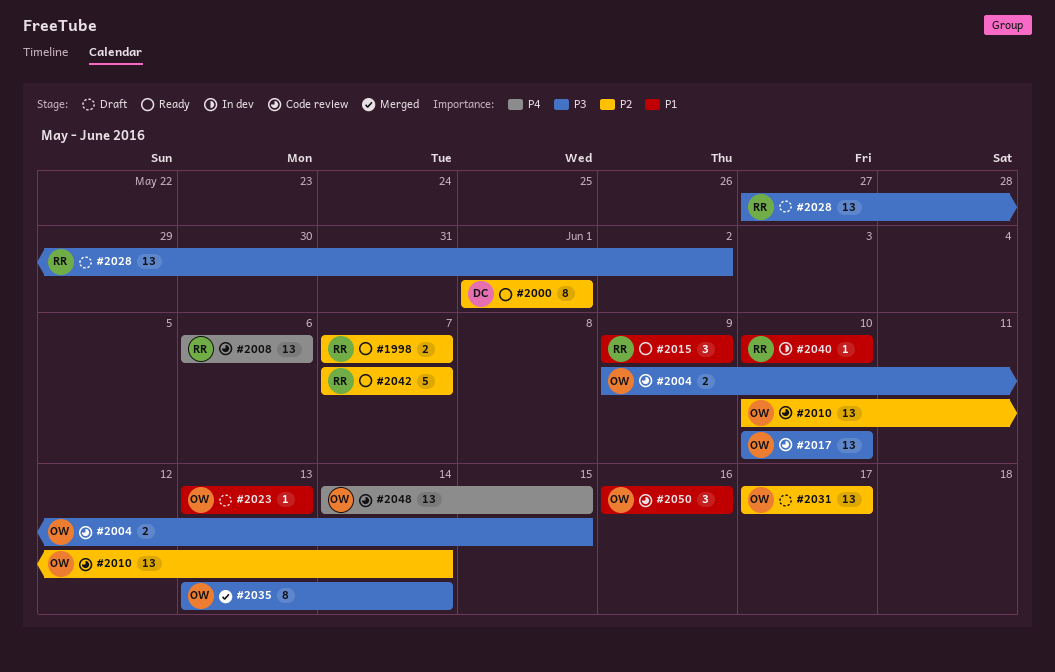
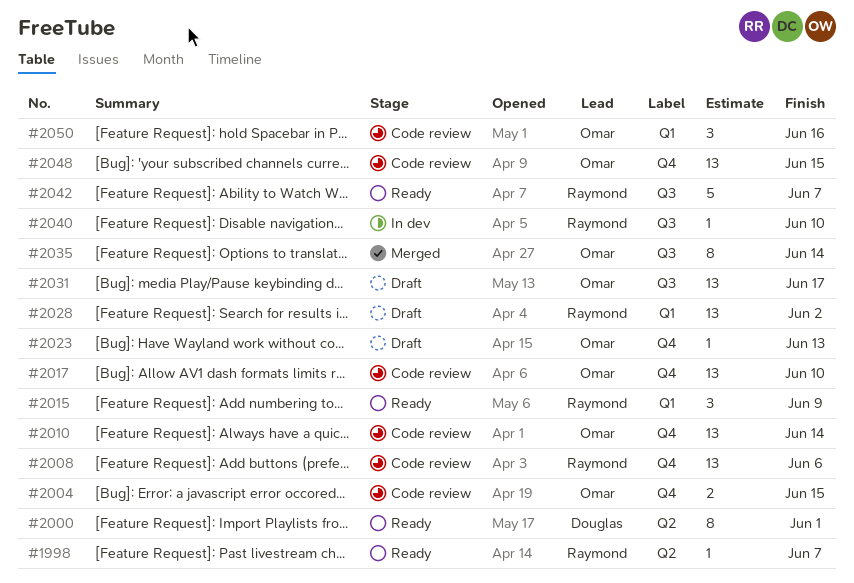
#1998, estimate: 2 -> 1

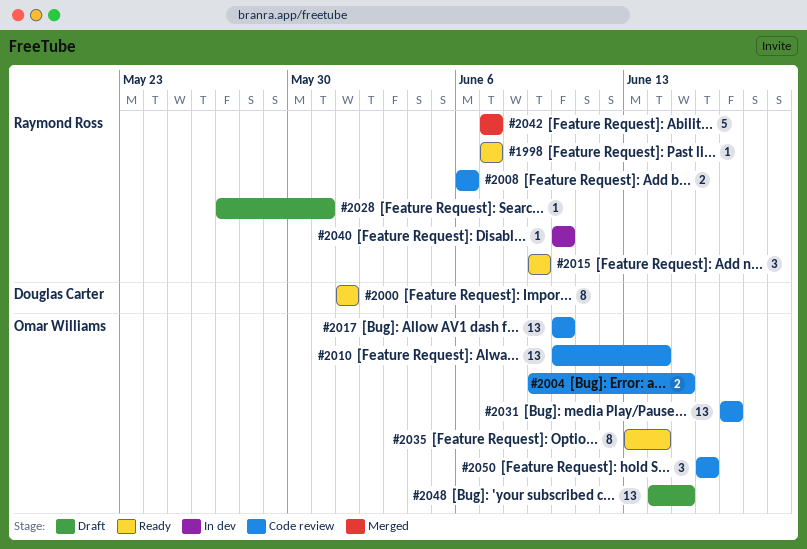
#2008, estimate: 13 -> 2
#2023: present -> none
#2028, estimate: 13 -> 1
#2028, due: Jun 2 -> May 31
#2031, status: Draft -> Code review
#2035, status: Merged -> Ready
#2042, status: Ready -> Merged
#2048, status: Code review -> Draft

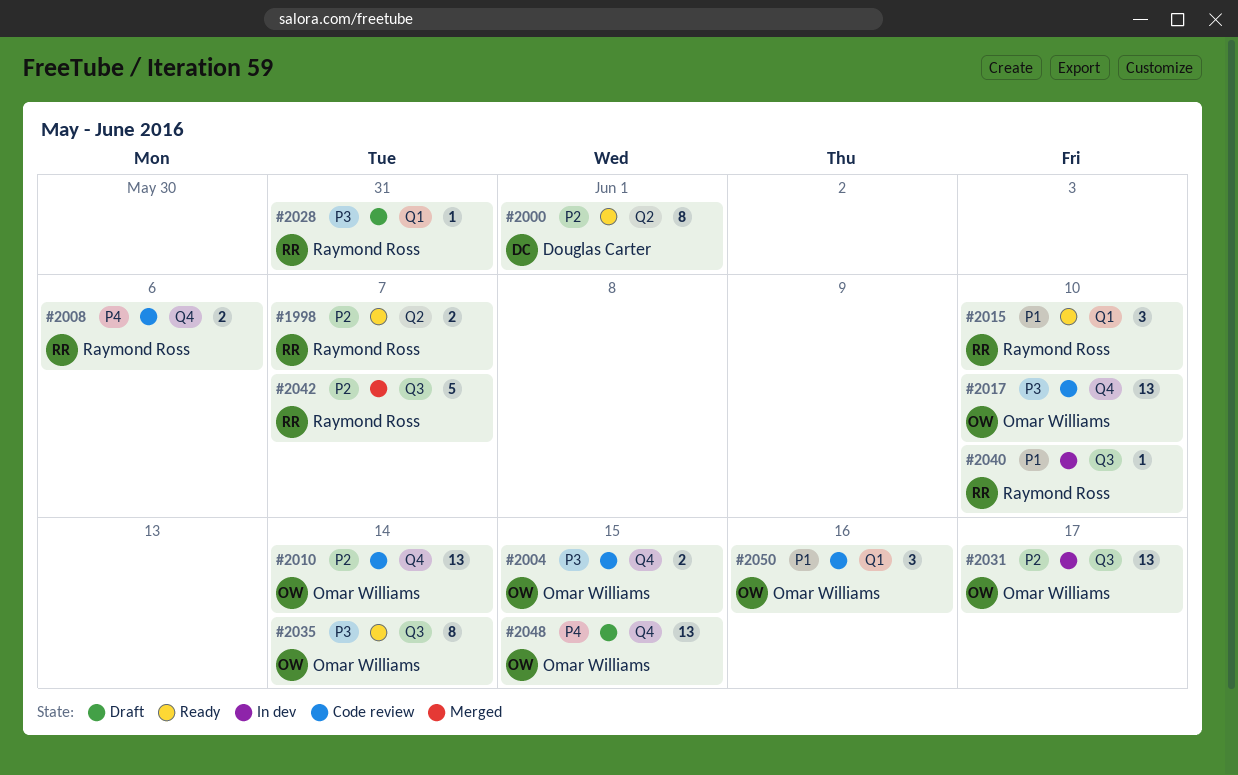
#1998, estimate: 1 -> 2
#2015, due: Jun 9 -> Jun 10
#2031, status: Code review -> In dev

